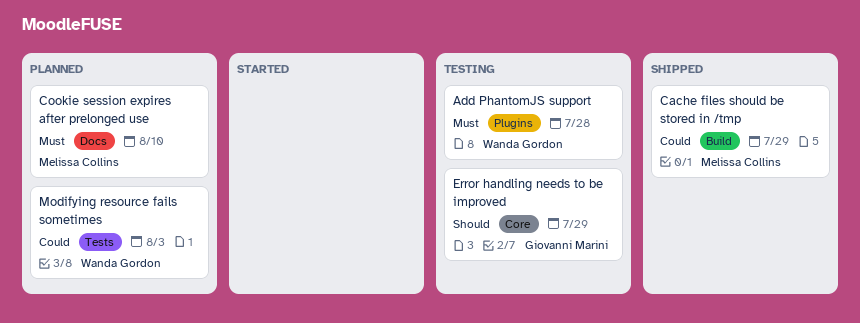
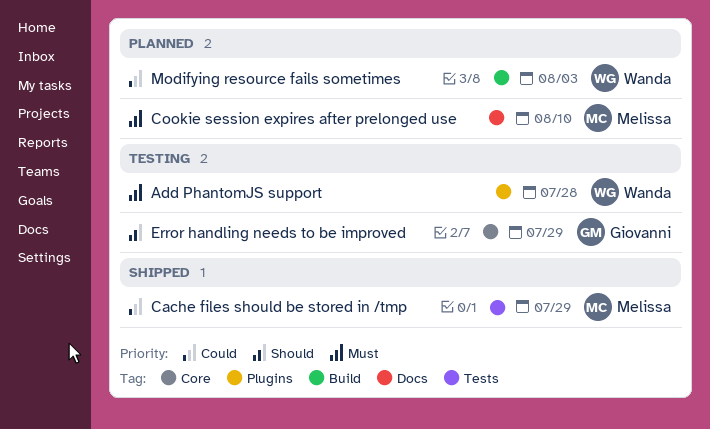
Cache files should be stored in /tmp, label: Build -> Tests
Modifying resource fails sometimes, label: Tests -> Build

